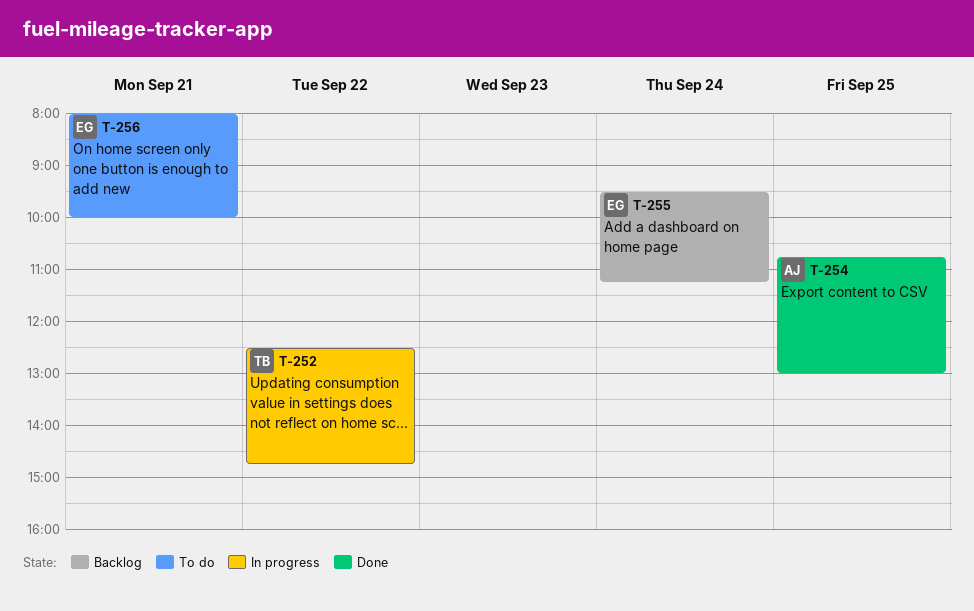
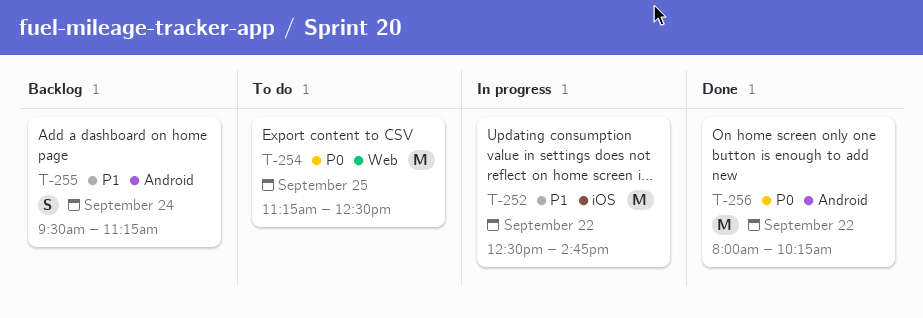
T-254, status: Done -> To do
T-254, begins: 10:45 -> 11:15
T-254, ends: 13:00 -> 12:30
T-256, status: To do -> Done
T-256, day: Sep 21 -> Sep 22
T-256, ends: 10:00 -> 10:15

